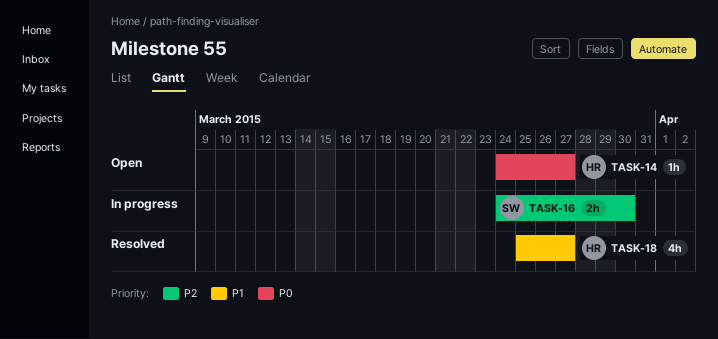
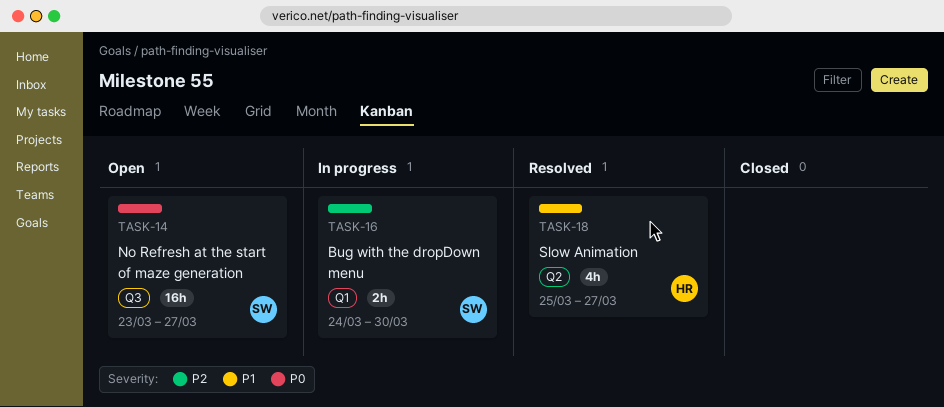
TASK-14, owner: HR -> SW
TASK-14, estimate: 1h -> 16h
TASK-14, start: Mar 24 -> Mar 23

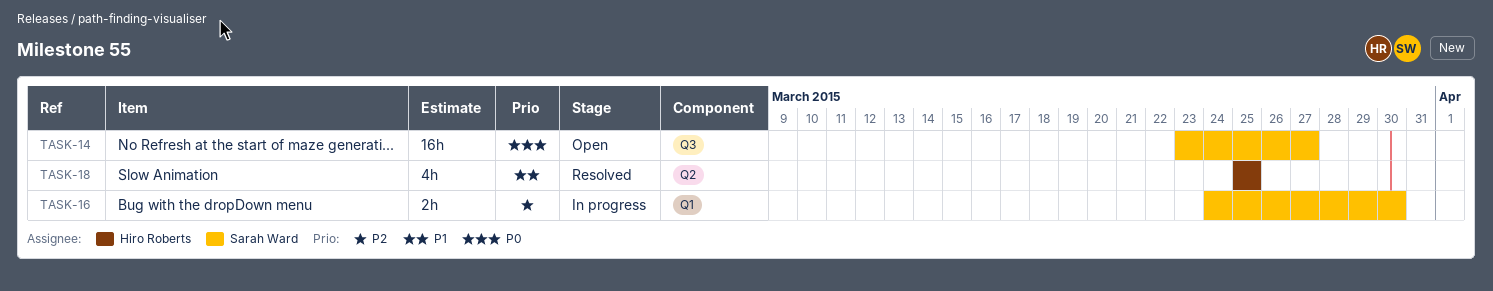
TASK-18, due: Mar 27 -> Mar 25

